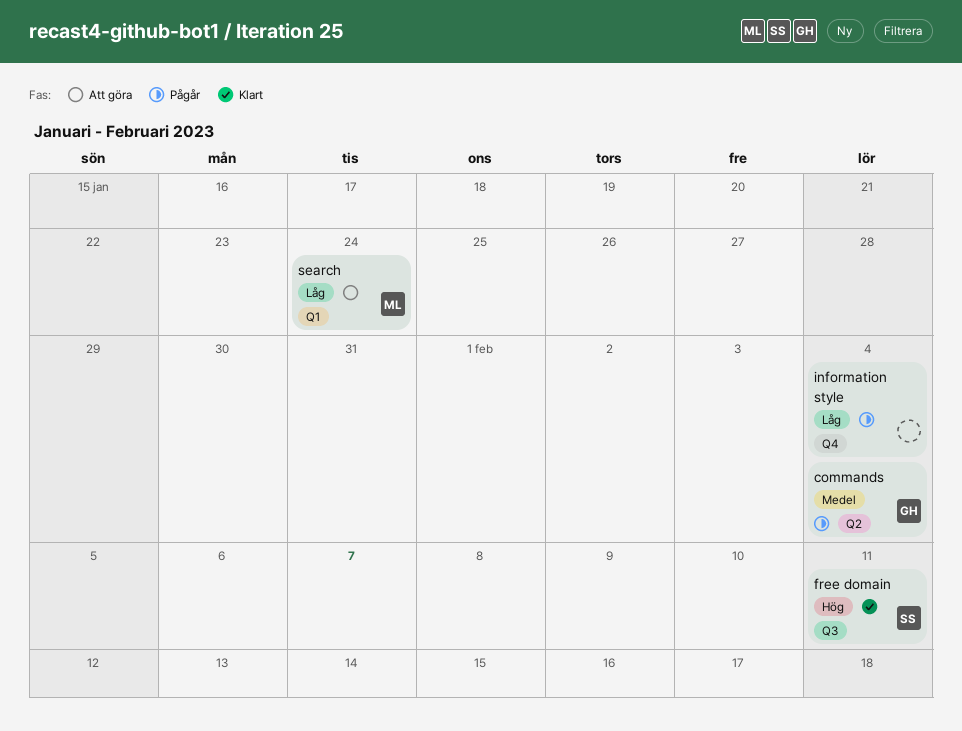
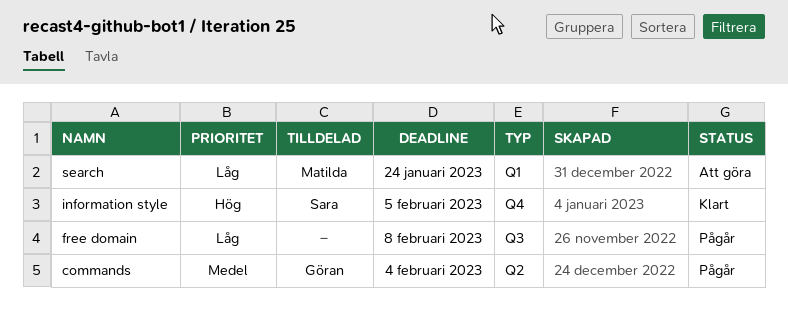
free domain, status: Klart -> Pågår
free domain, owner: Sara -> none
free domain, priority: Hög -> Låg
free domain, due: Feb 11 -> Feb 8
information style, status: Pågår -> Klart
information style, owner: none -> Sara
information style, priority: Låg -> Hög
information style, due: Feb 4 -> Feb 5

